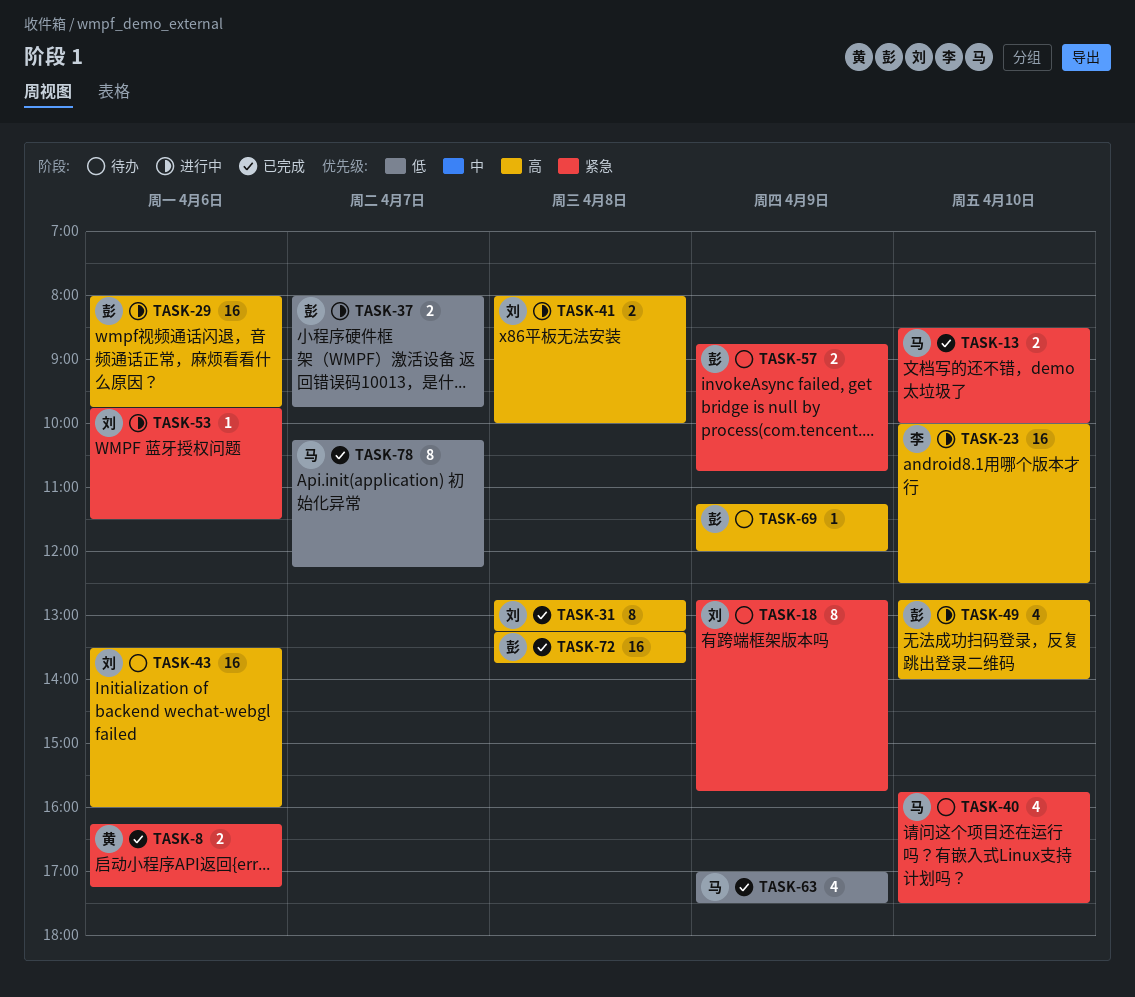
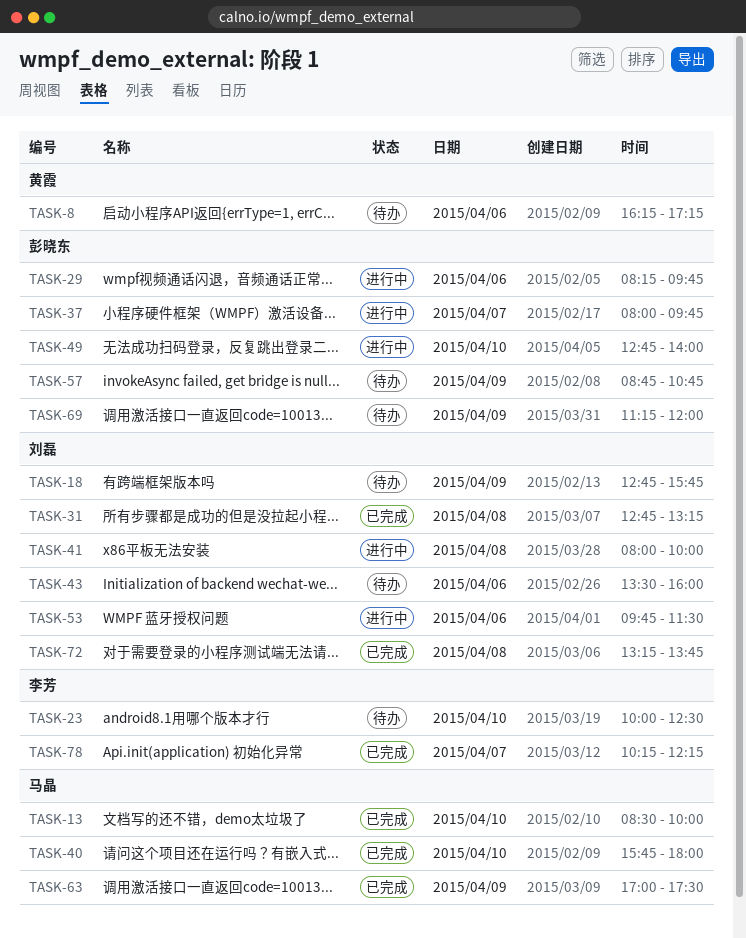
TASK-8, status: 已完成 -> 待办
TASK-23, status: 进行中 -> 待办
TASK-29, begins: 08:00 -> 08:15
TASK-40, status: 待办 -> 已完成
TASK-40, ends: 17:30 -> 18:00
TASK-72, owner: 彭晓东 -> 刘磊
TASK-78, owner: 马晶 -> 李芳

